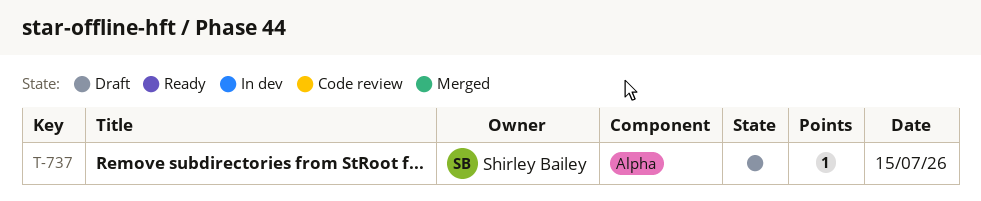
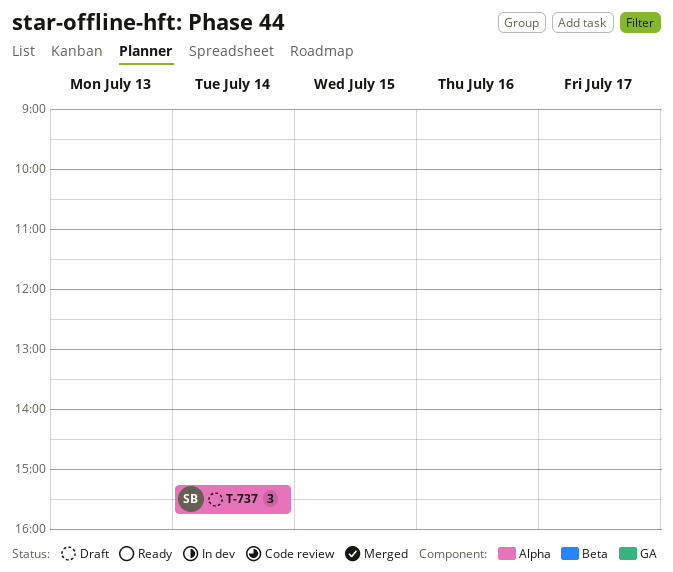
T-737, estimate: 1 -> 3
T-737, day: Jul 15 -> Jul 14

